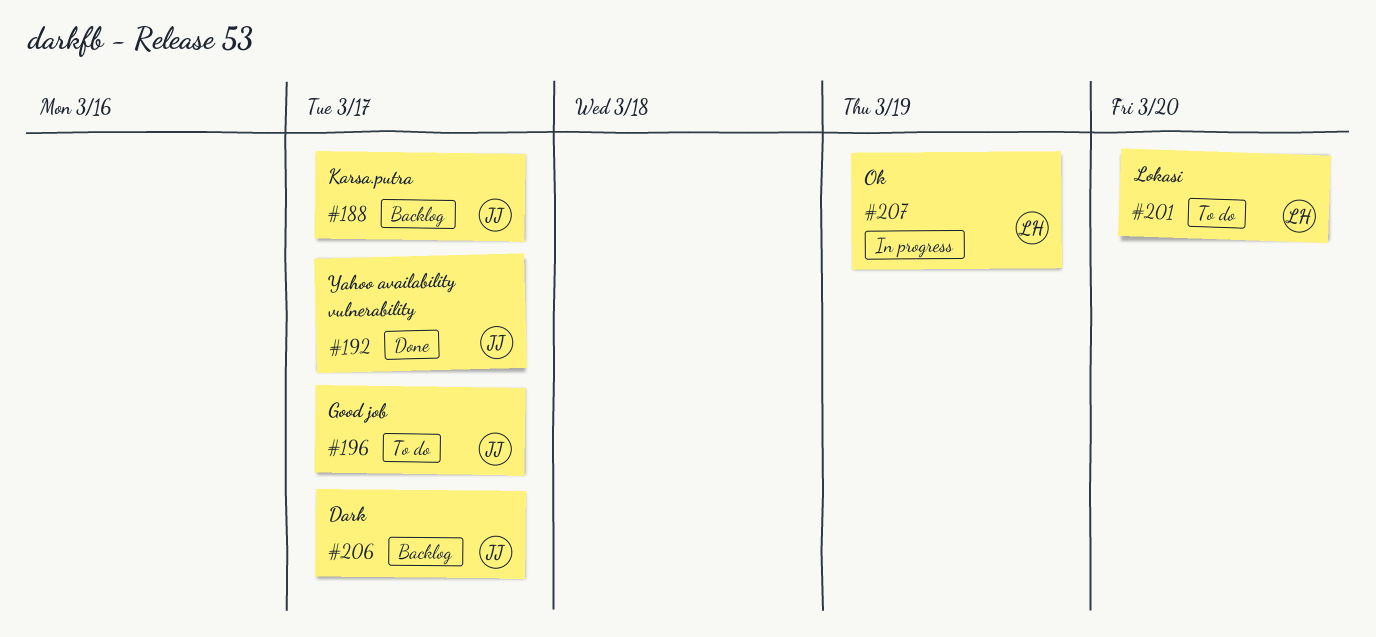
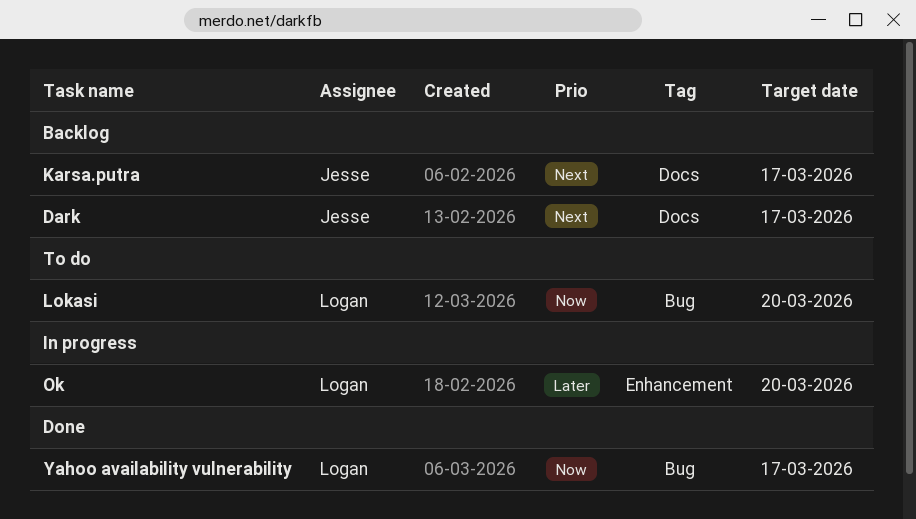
Good job: present -> none
Ok, due: Mar 19 -> Mar 20
Yahoo availability vulnerability, owner: Jesse -> Logan

